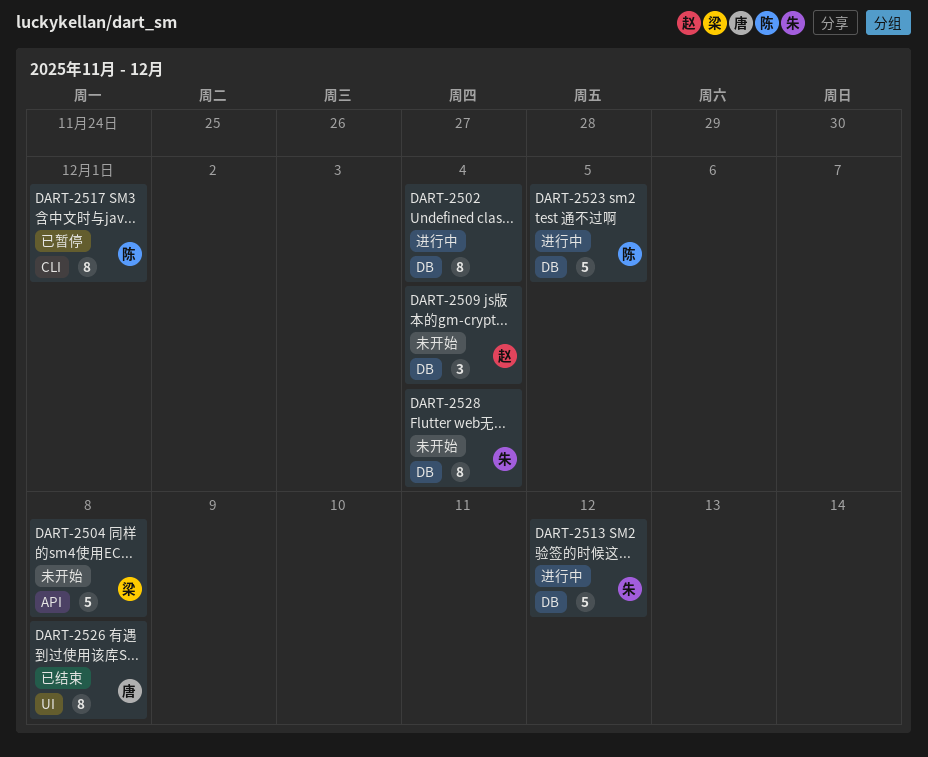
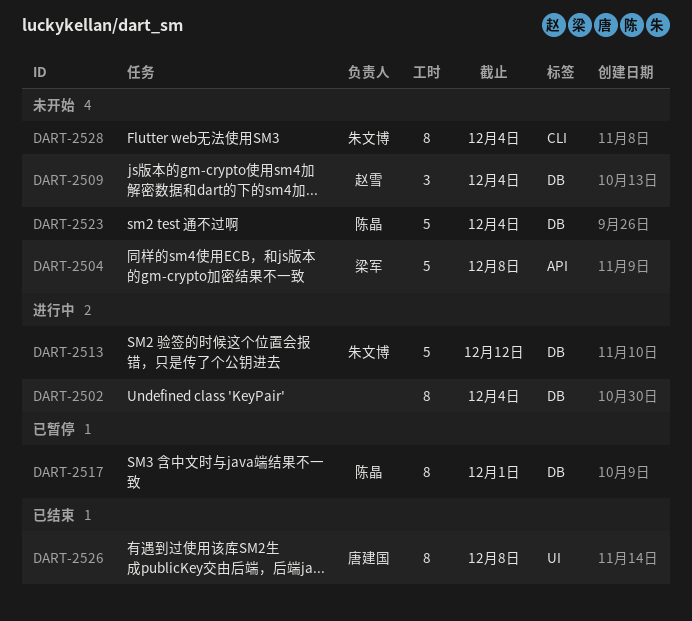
DART-2517, label: CLI -> DB
DART-2523, status: 进行中 -> 未开始
DART-2523, due: Dec 5 -> Dec 4
DART-2528, label: DB -> CLI

